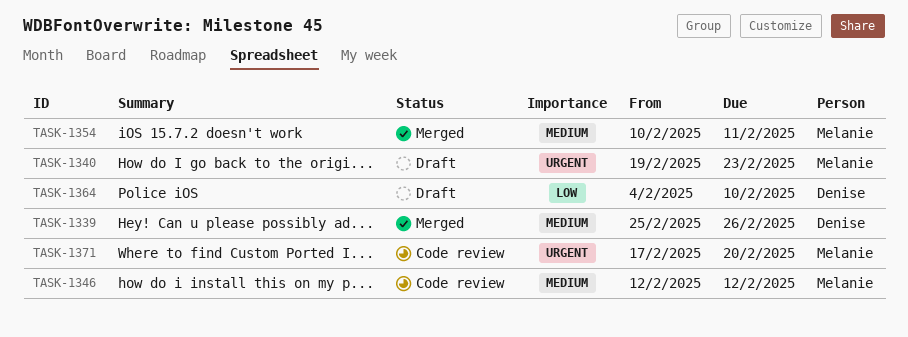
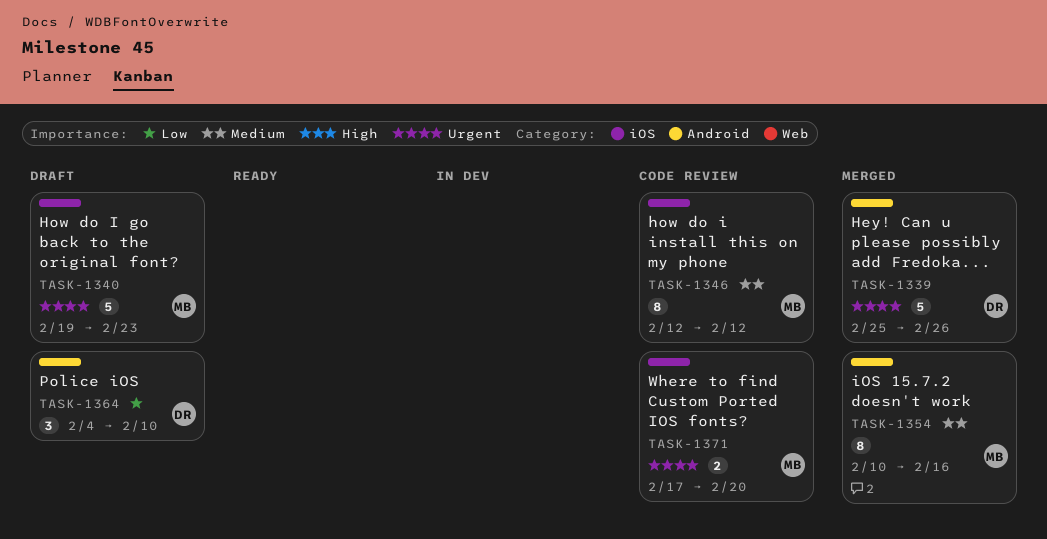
TASK-1339, priority: Medium -> Urgent
TASK-1354, due: Feb 11 -> Feb 16

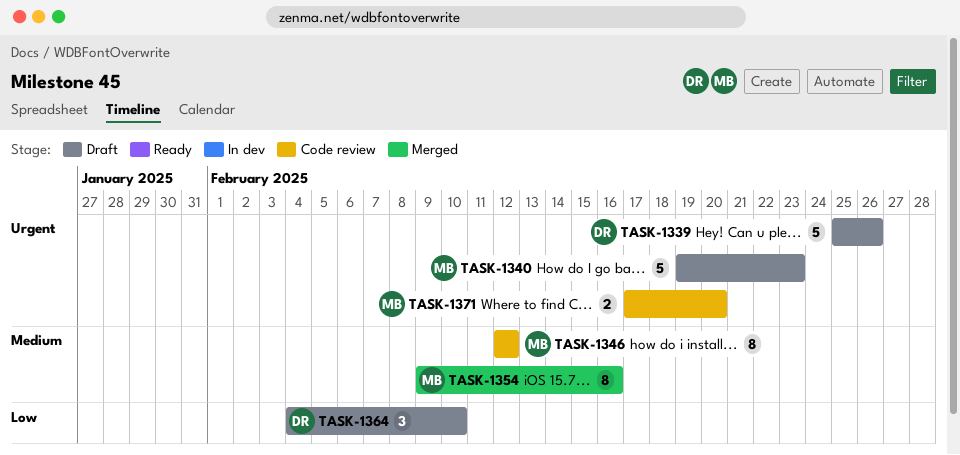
TASK-1339, status: Merged -> Draft
TASK-1354, start: Feb 10 -> Feb 9

